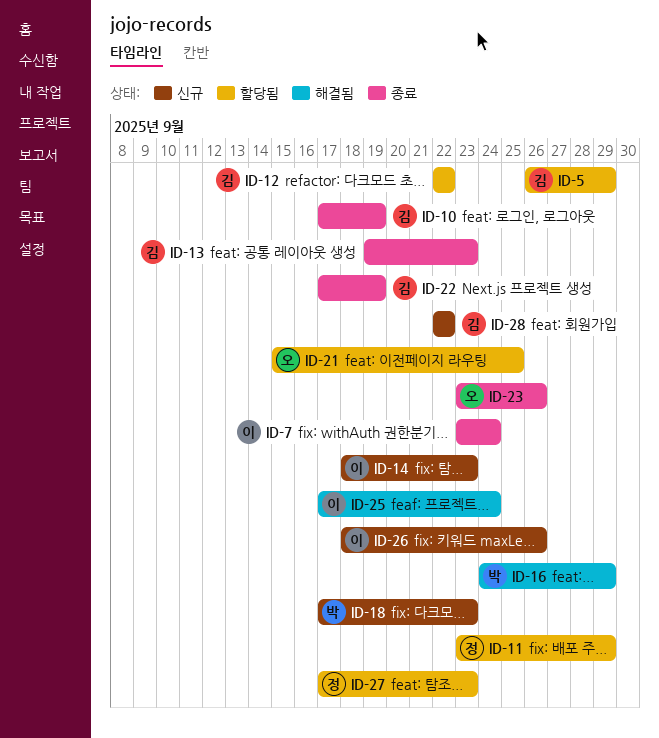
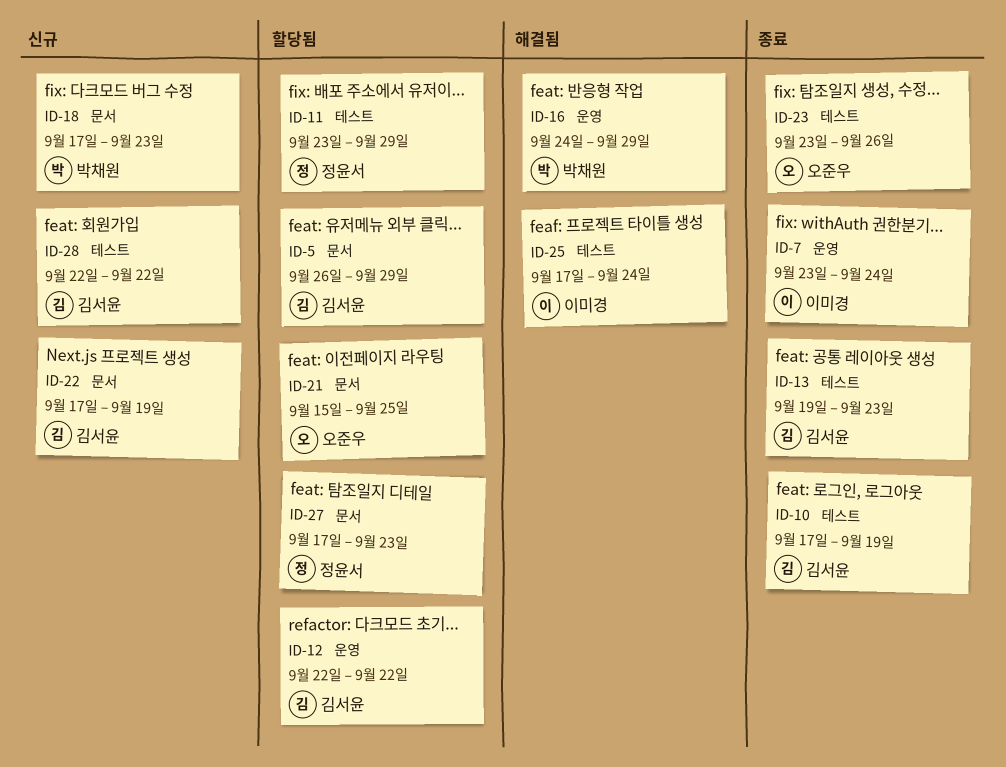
ID-14: present -> none
ID-22, status: 종료 -> 신규
ID-26: present -> none

